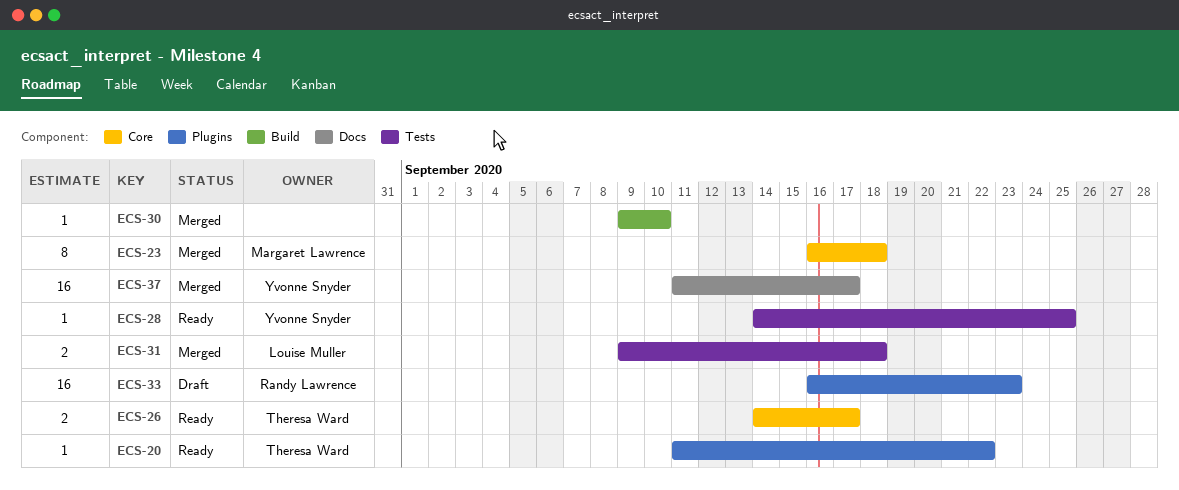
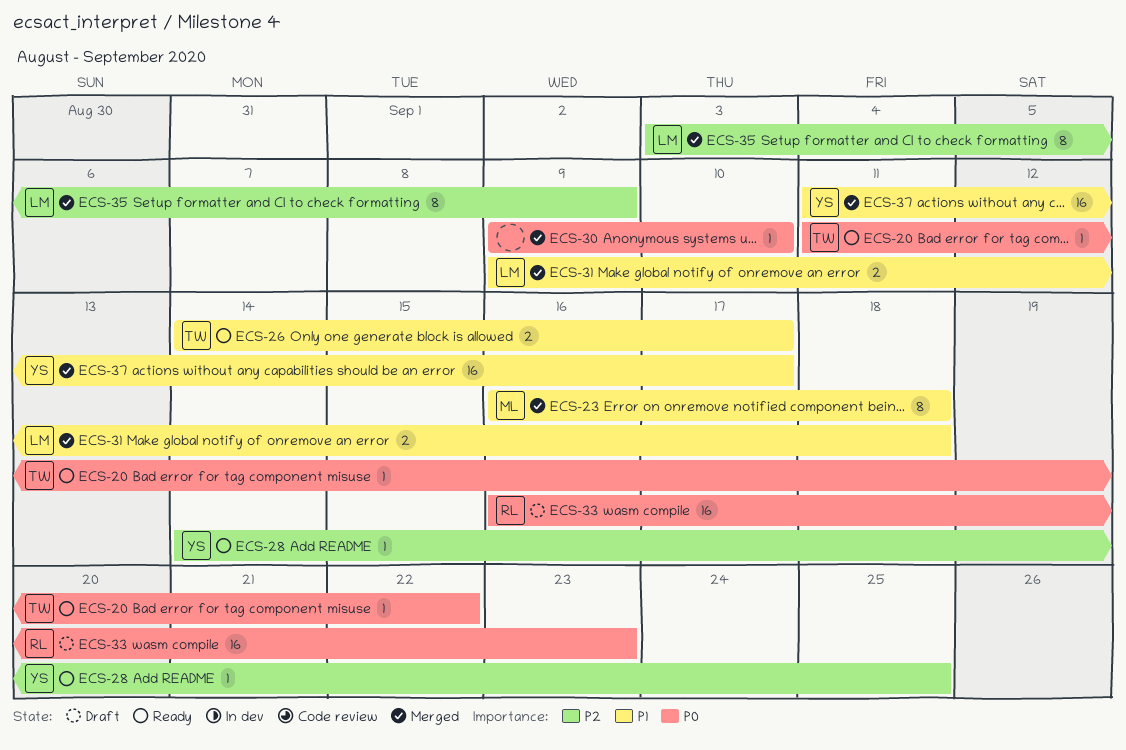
ECS-35: none -> present

